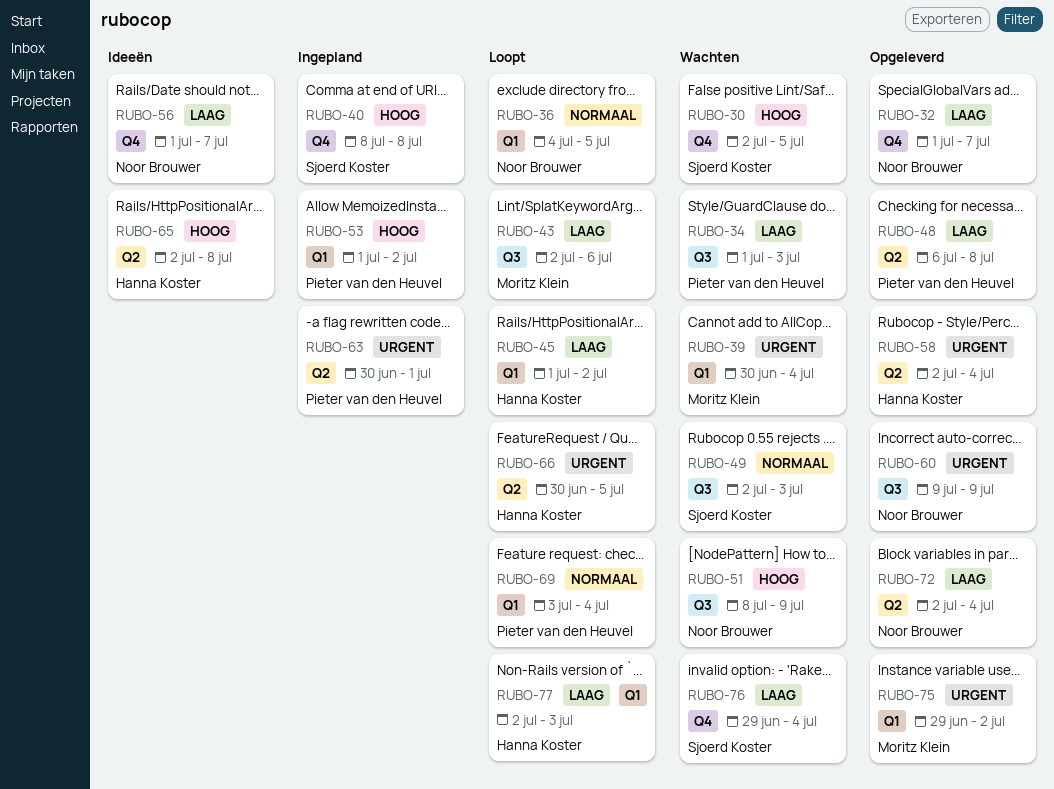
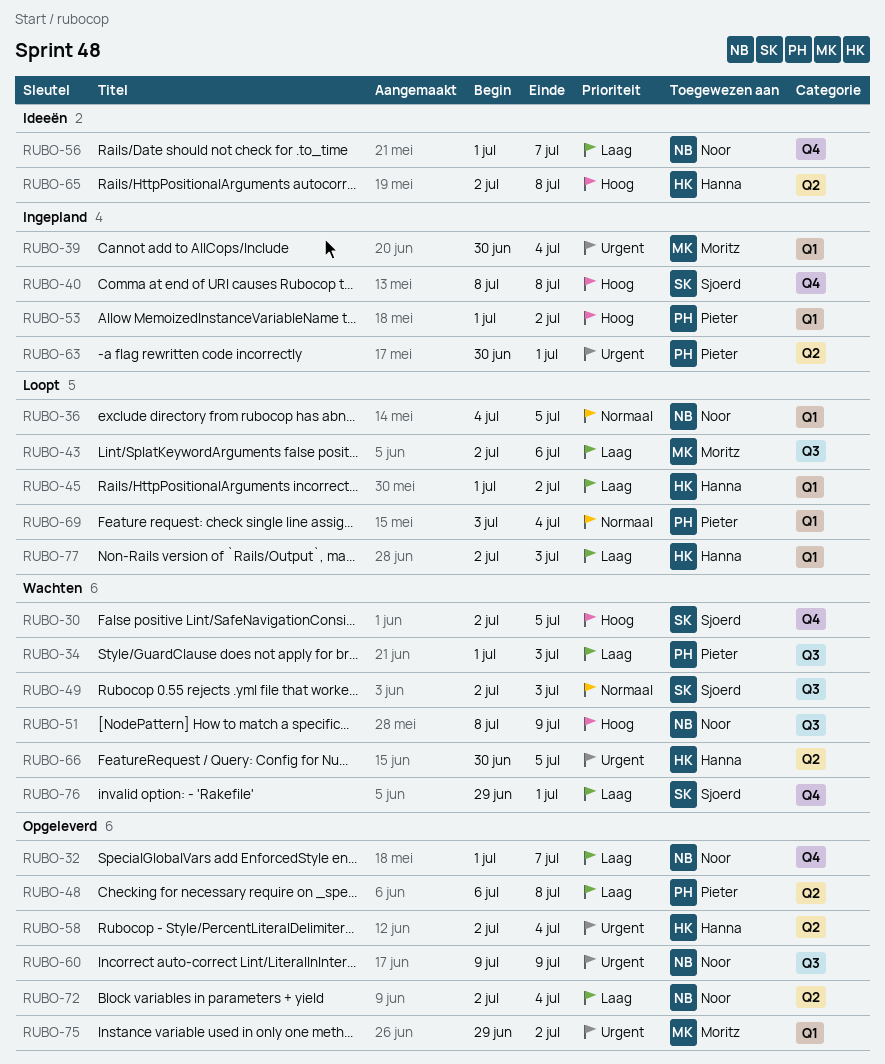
RUBO-39, status: Wachten -> Ingepland
RUBO-66, status: Loopt -> Wachten
RUBO-76, due: Jul 4 -> Jul 1

